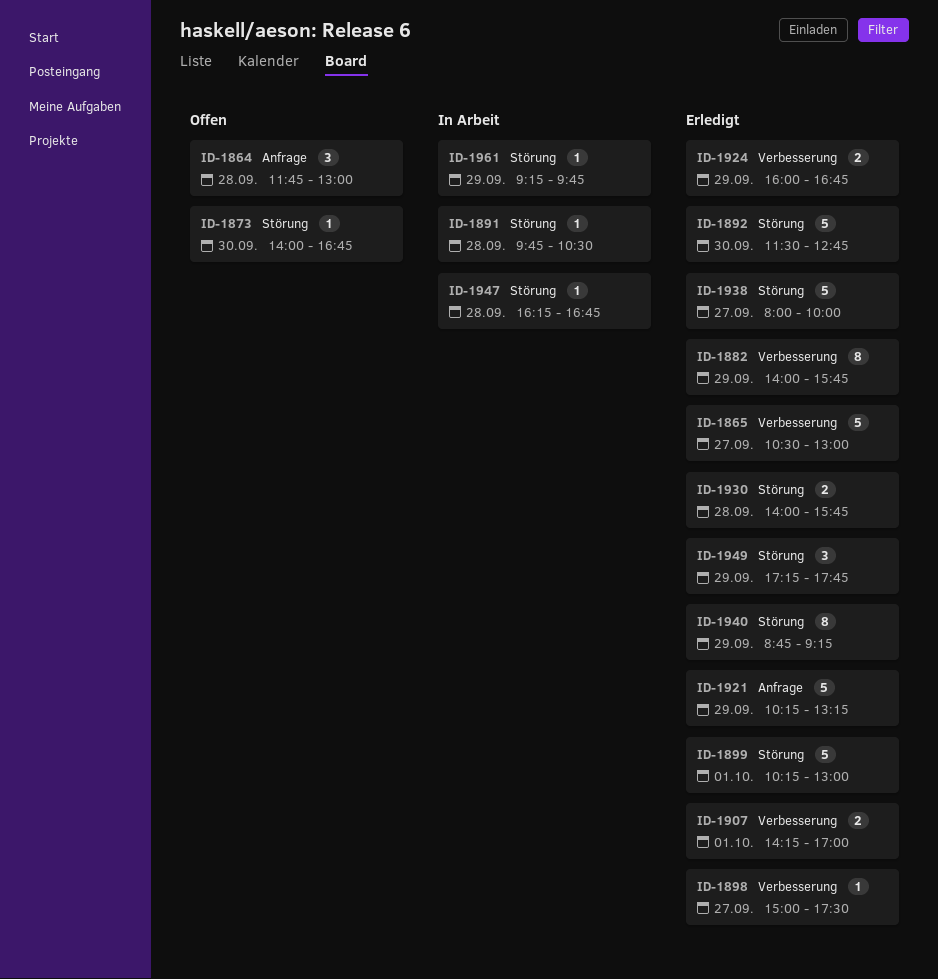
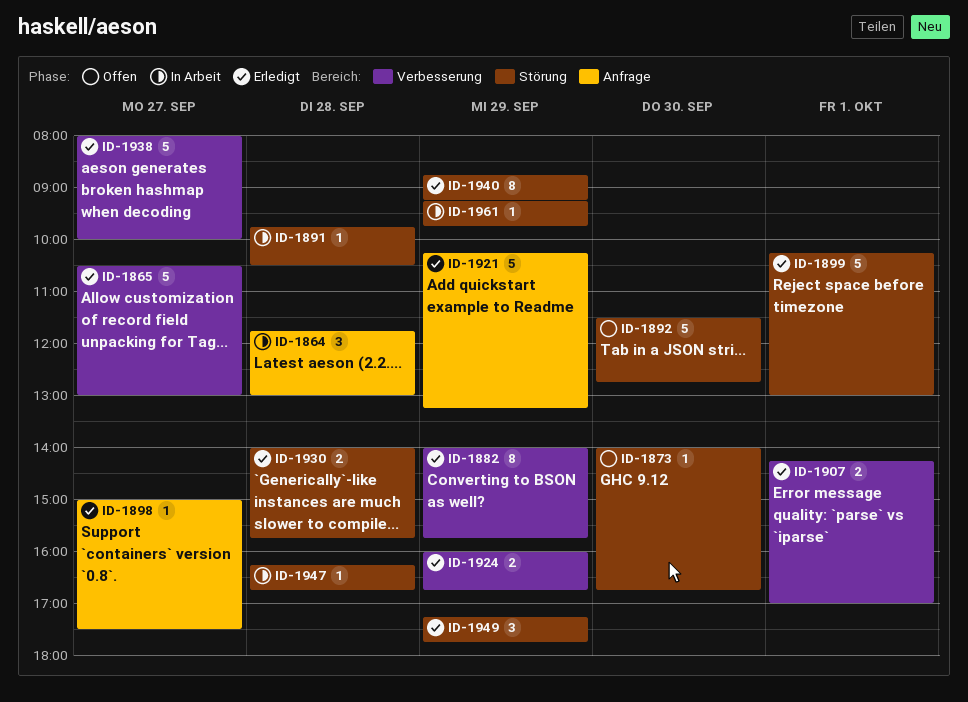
ID-1864, status: Offen -> In Arbeit
ID-1892, status: Erledigt -> Offen
ID-1898, label: Verbesserung -> Anfrage
ID-1938, label: Störung -> Verbesserung

